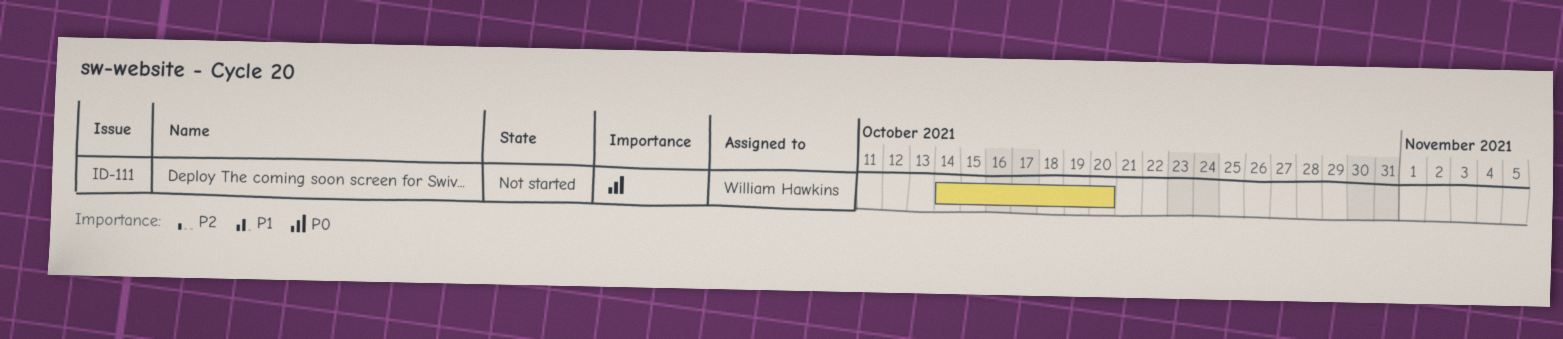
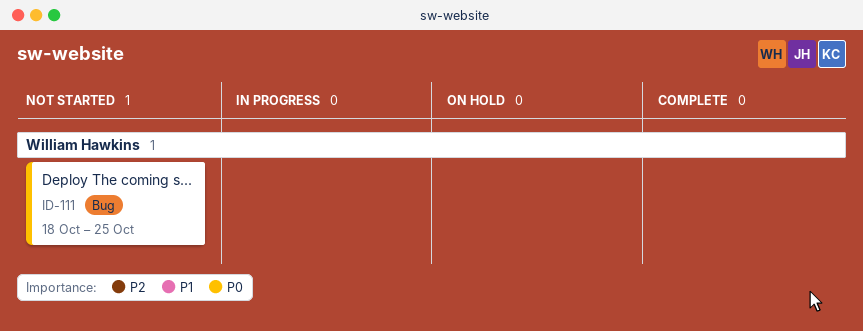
ID-111, start: Oct 14 -> Oct 18
ID-111, due: Oct 20 -> Oct 25

